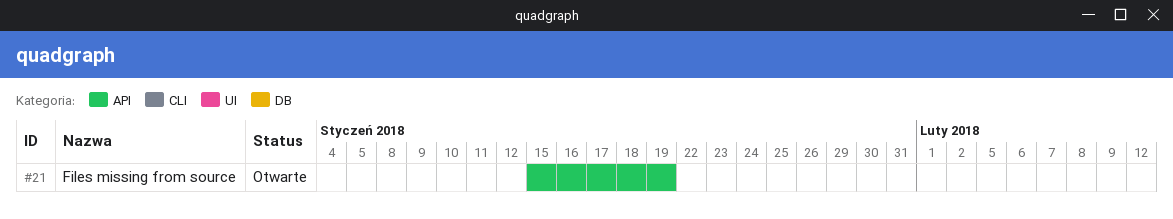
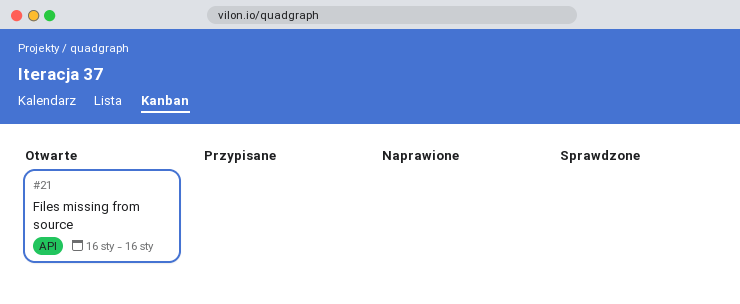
#21, start: Jan 15 -> Jan 16
#21, due: Jan 19 -> Jan 16

